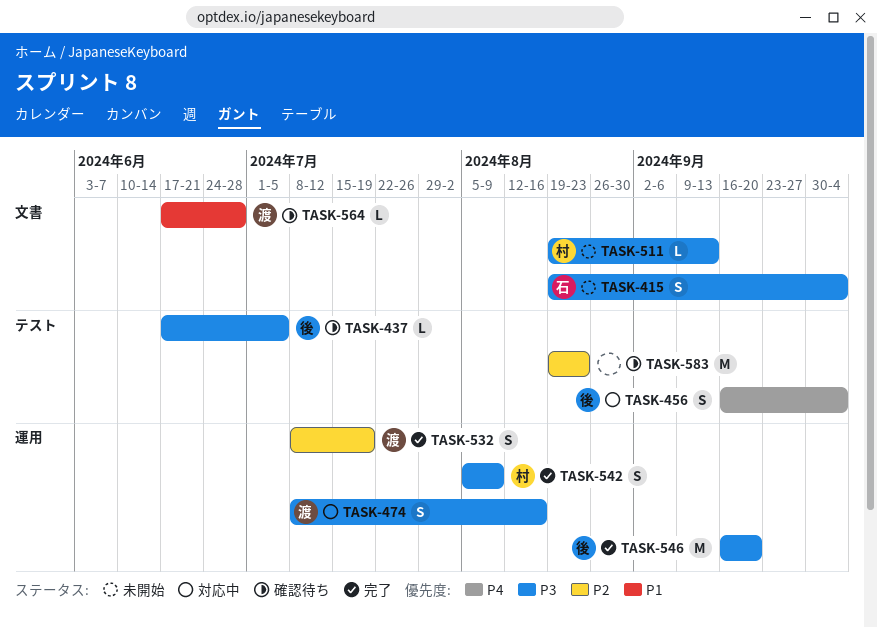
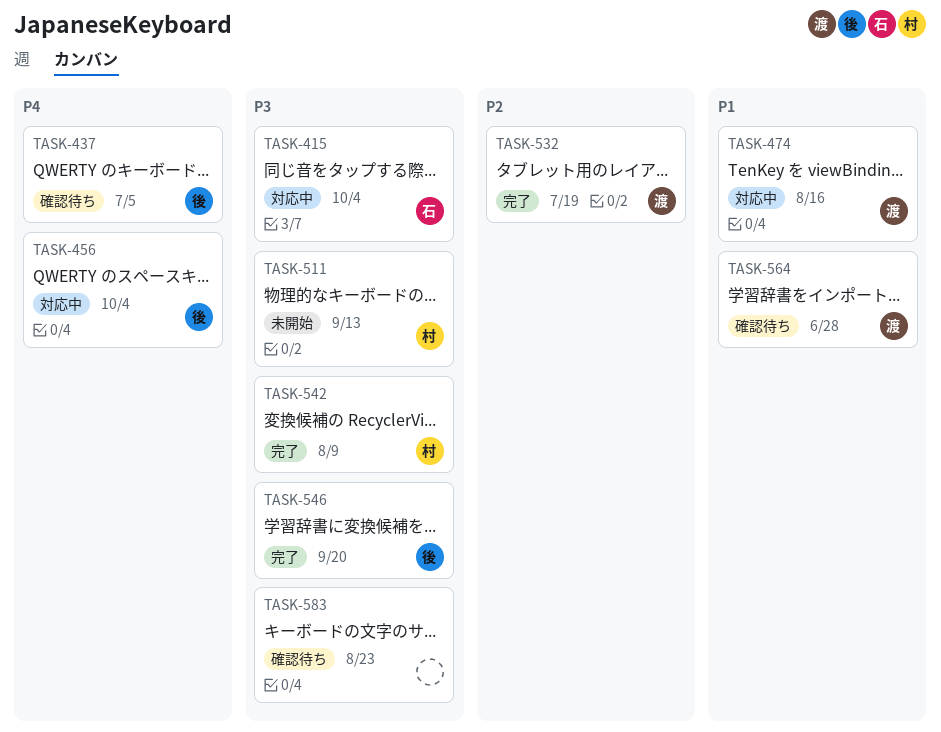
TASK-415, status: 未開始 -> 対応中
TASK-437, priority: P3 -> P4
TASK-474, priority: P3 -> P1
TASK-583, priority: P2 -> P3

